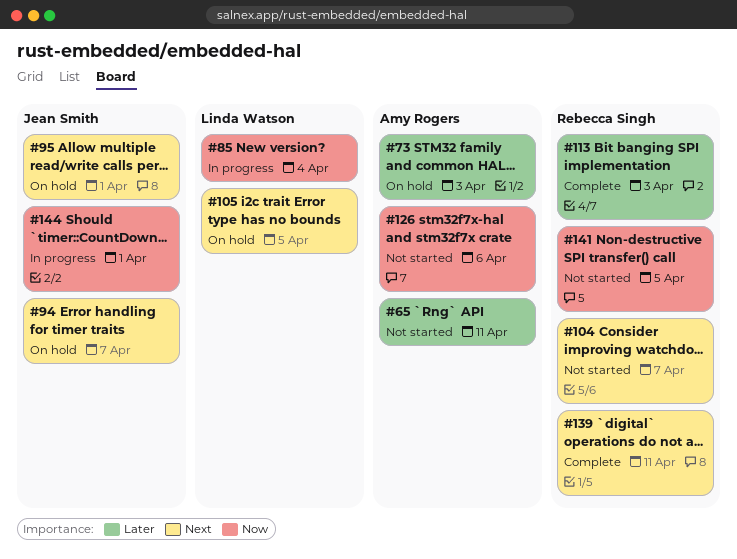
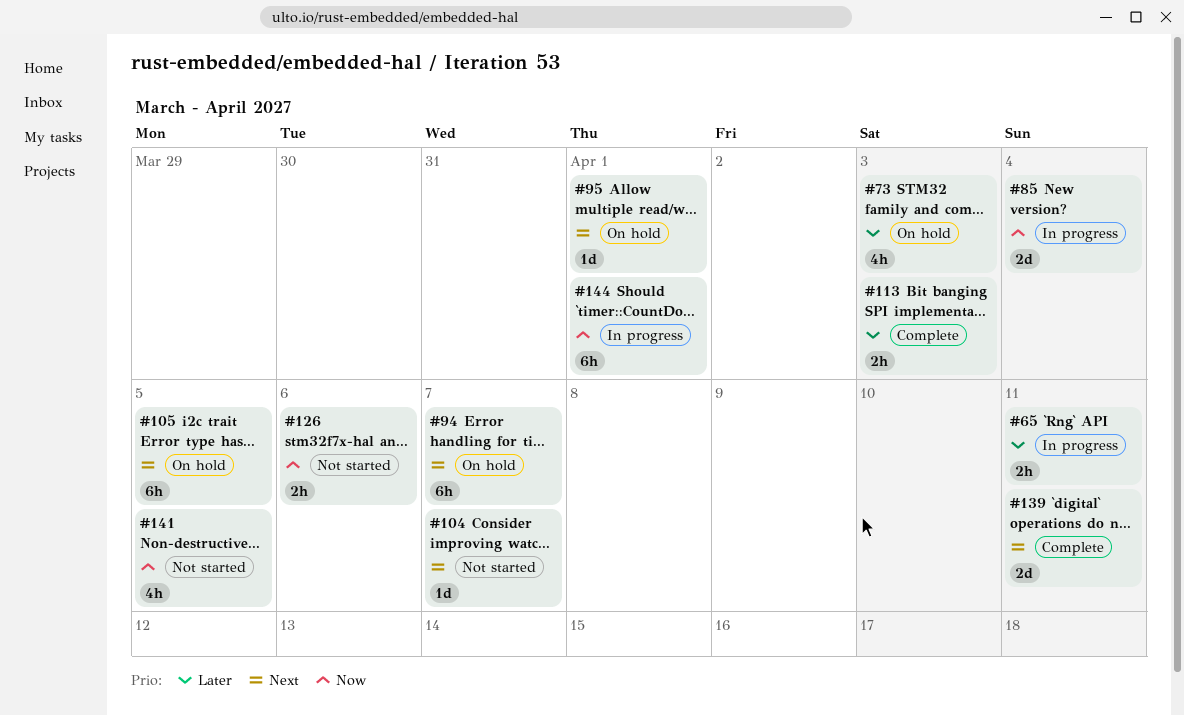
#65, status: Not started -> In progress

